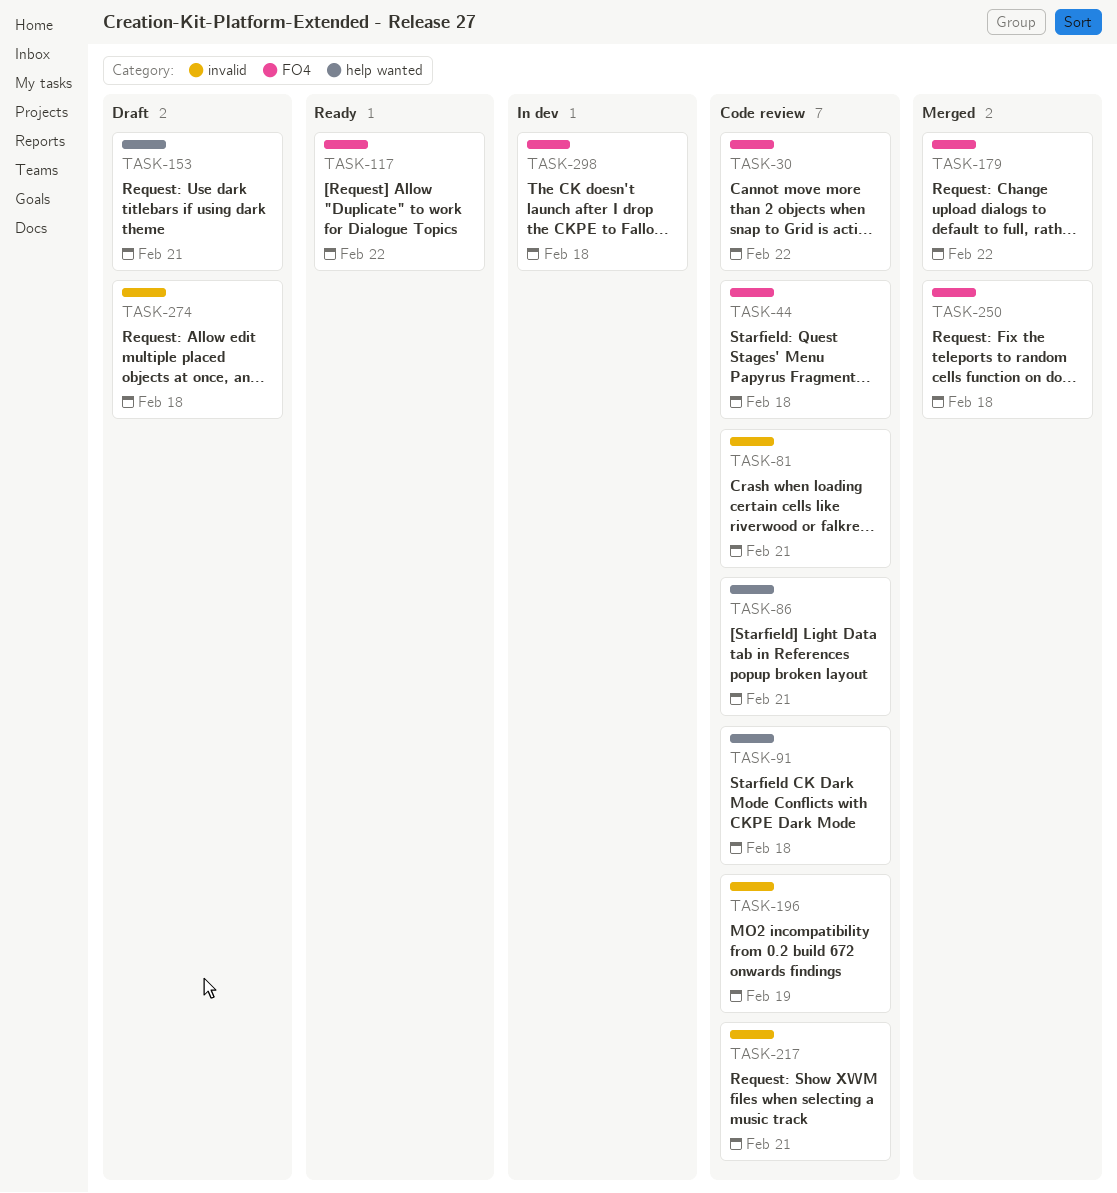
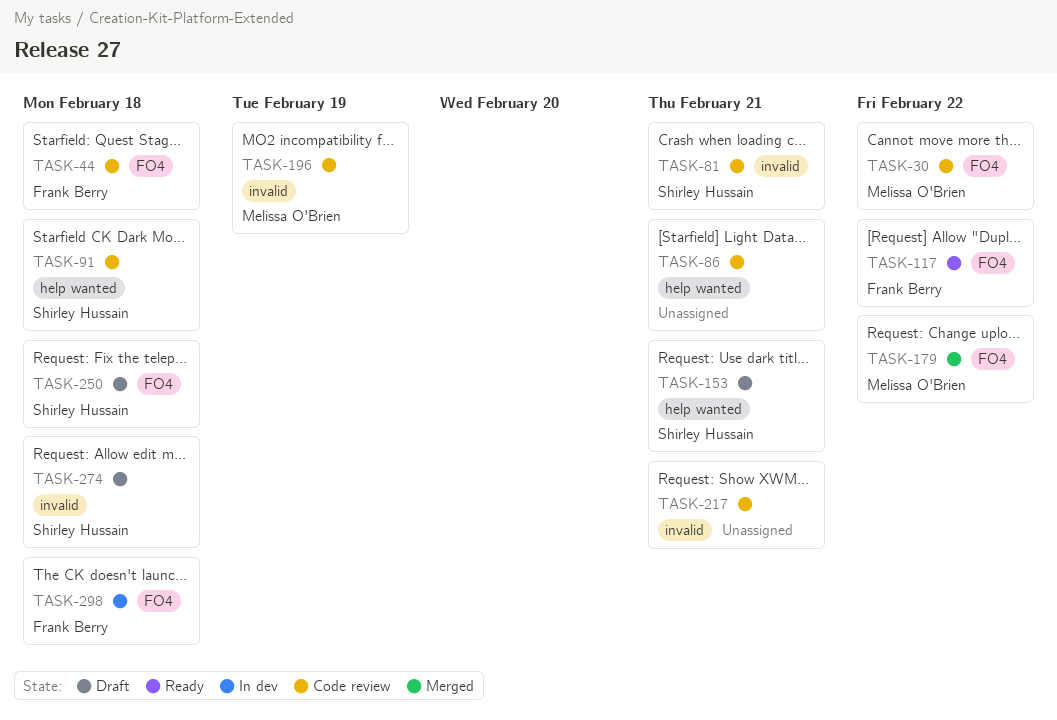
TASK-250, status: Merged -> Draft

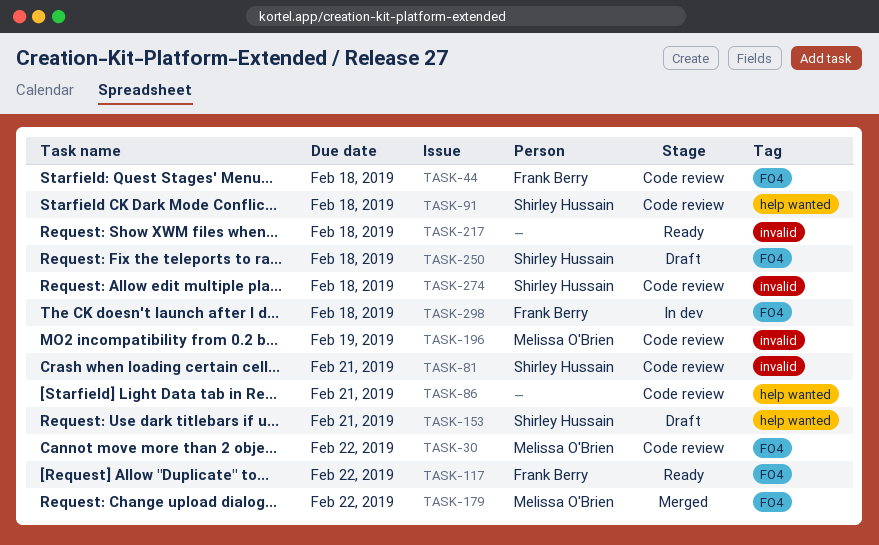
TASK-217, status: Code review -> Ready
TASK-217, due: Feb 21 -> Feb 18
TASK-274, status: Draft -> Code review

